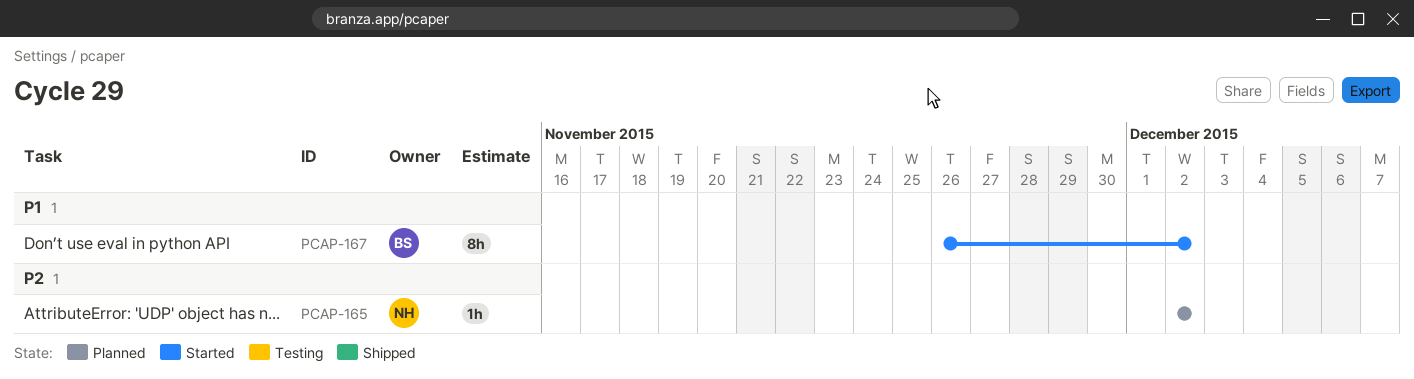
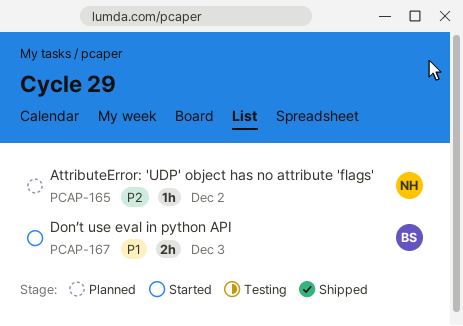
PCAP-167, estimate: 8h -> 2h
PCAP-167, due: Dec 2 -> Dec 3

